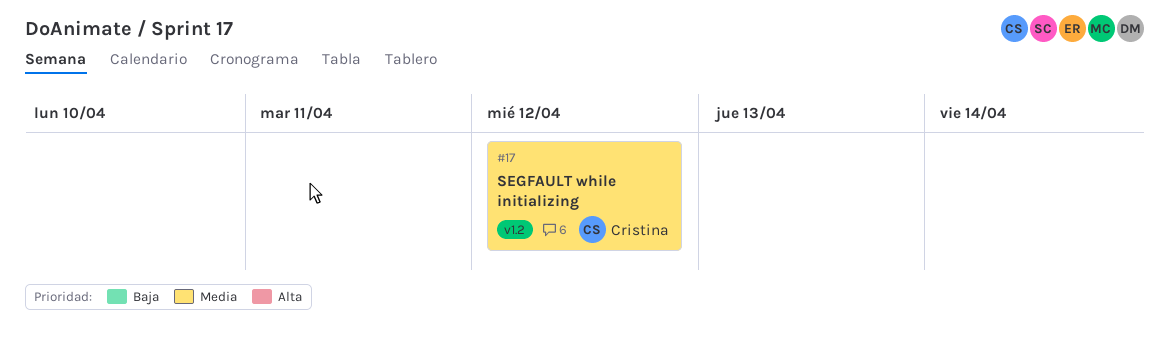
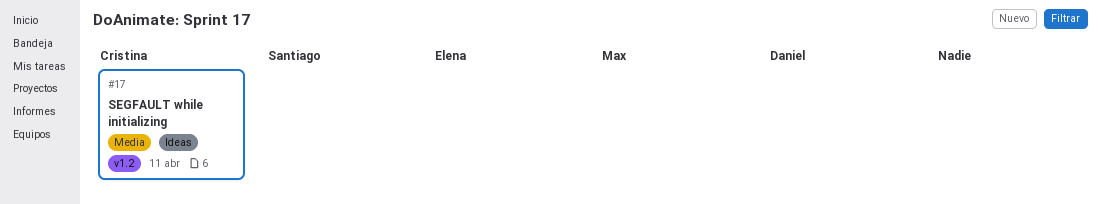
#17, due: Apr 12 -> Apr 11

